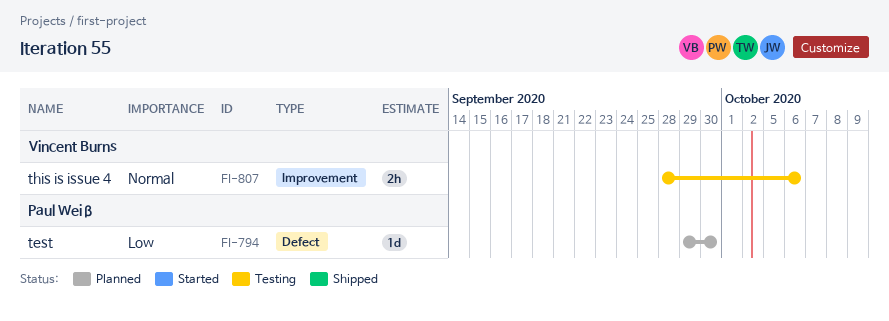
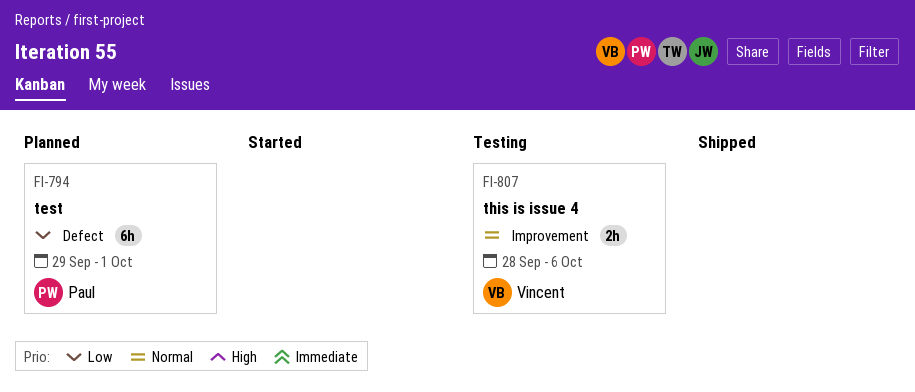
FI-794, estimate: 1d -> 6h
FI-794, due: Sep 30 -> Oct 1

